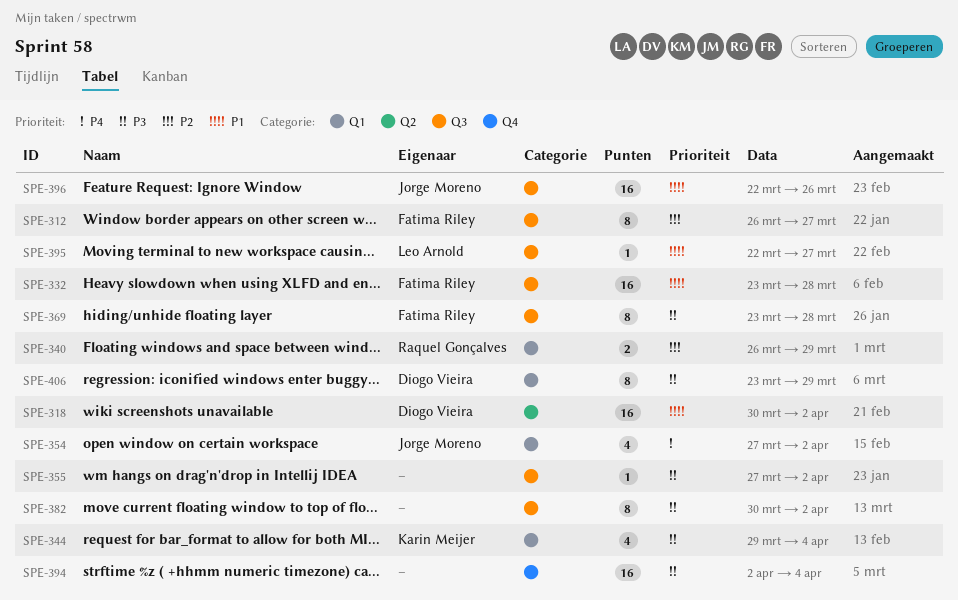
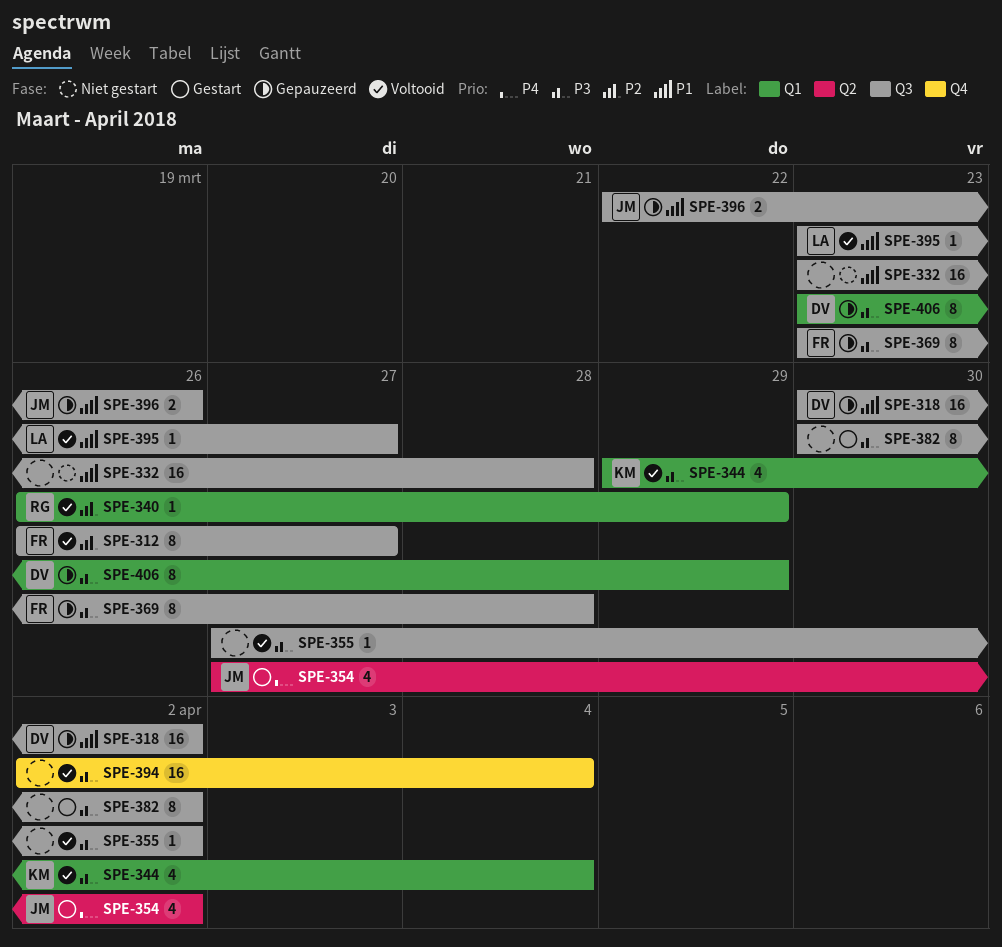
SPE-318, label: Q2 -> Q3
SPE-332, owner: Fatima Riley -> none
SPE-340, estimate: 2 -> 1
SPE-354, label: Q1 -> Q2
SPE-395, start: Mar 22 -> Mar 23
SPE-396, estimate: 16 -> 2

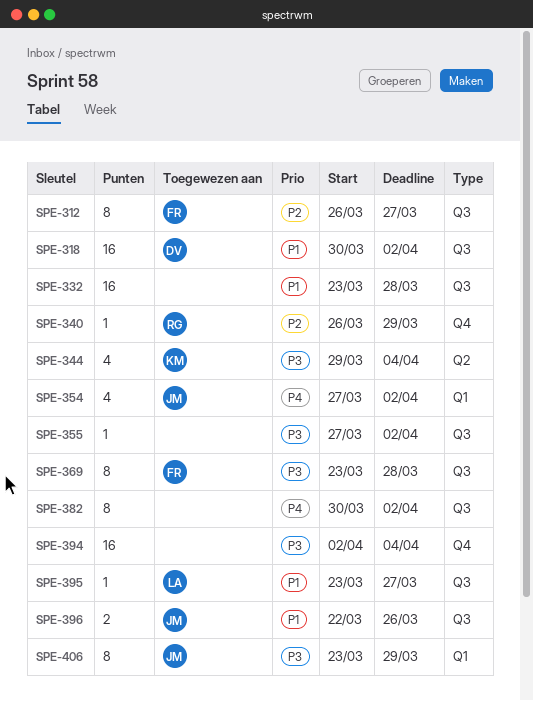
SPE-340, label: Q1 -> Q4
SPE-344, label: Q1 -> Q2
SPE-354, label: Q2 -> Q1
SPE-382, priority: P3 -> P4
SPE-406, owner: DV -> JM

